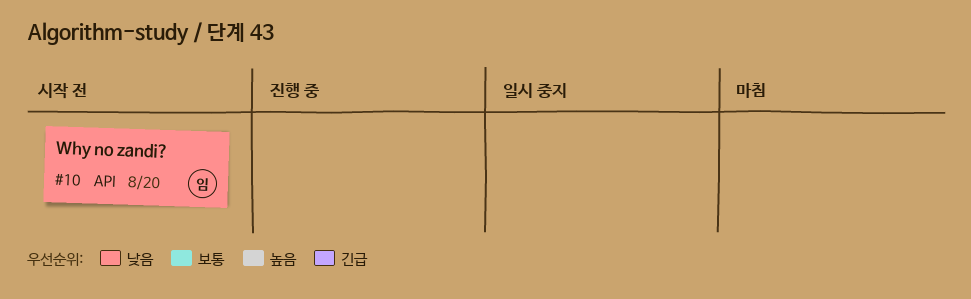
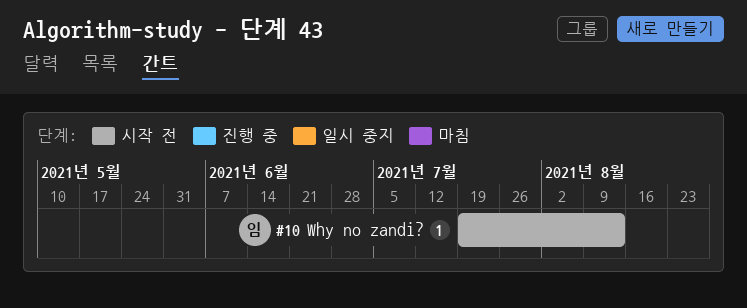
#10, due: Aug 20 -> Aug 13

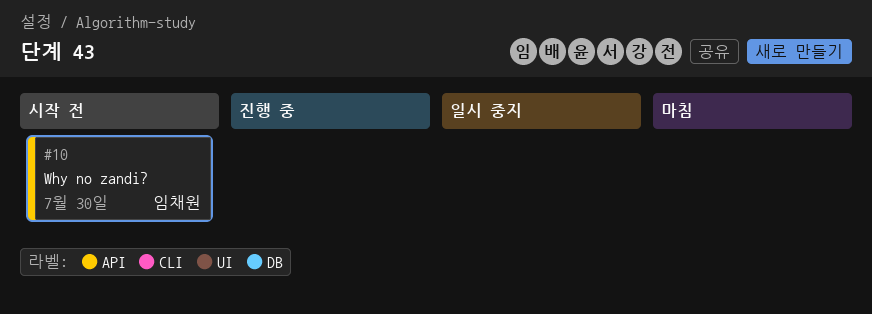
#10, due: Aug 13 -> Jul 30

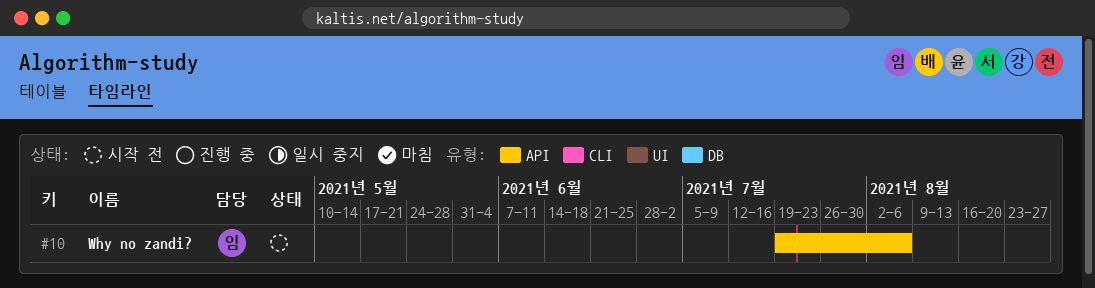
#10, due: Jul 30 -> Aug 6

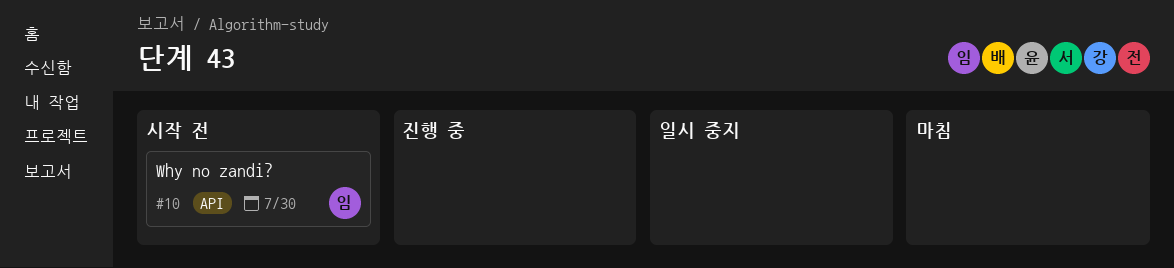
#10, due: Aug 6 -> Jul 30

